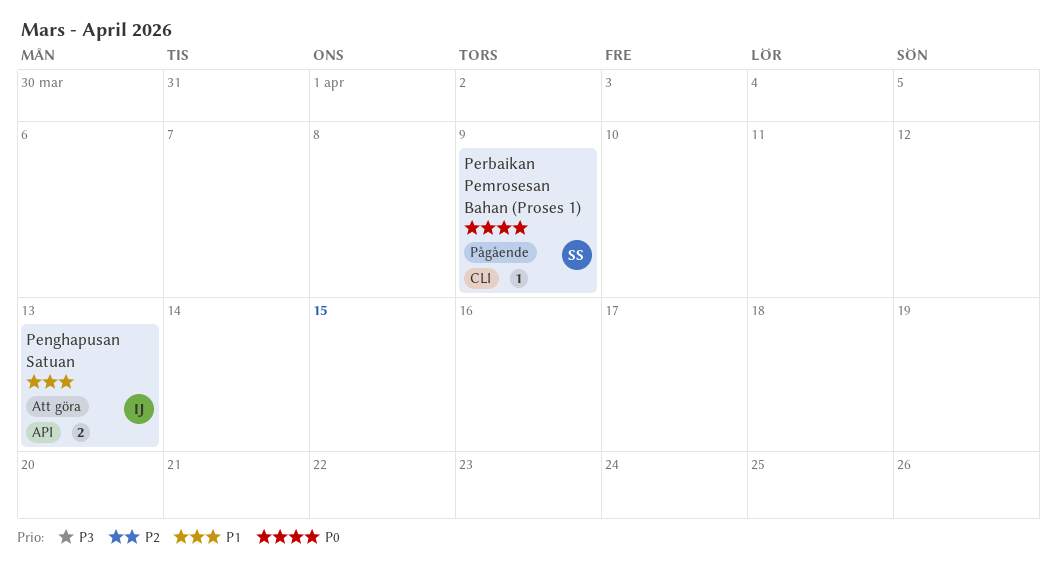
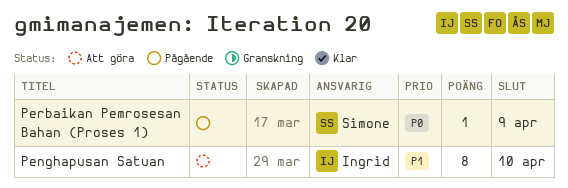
Penghapusan Satuan, estimate: 2 -> 8
Penghapusan Satuan, due: Apr 13 -> Apr 10

